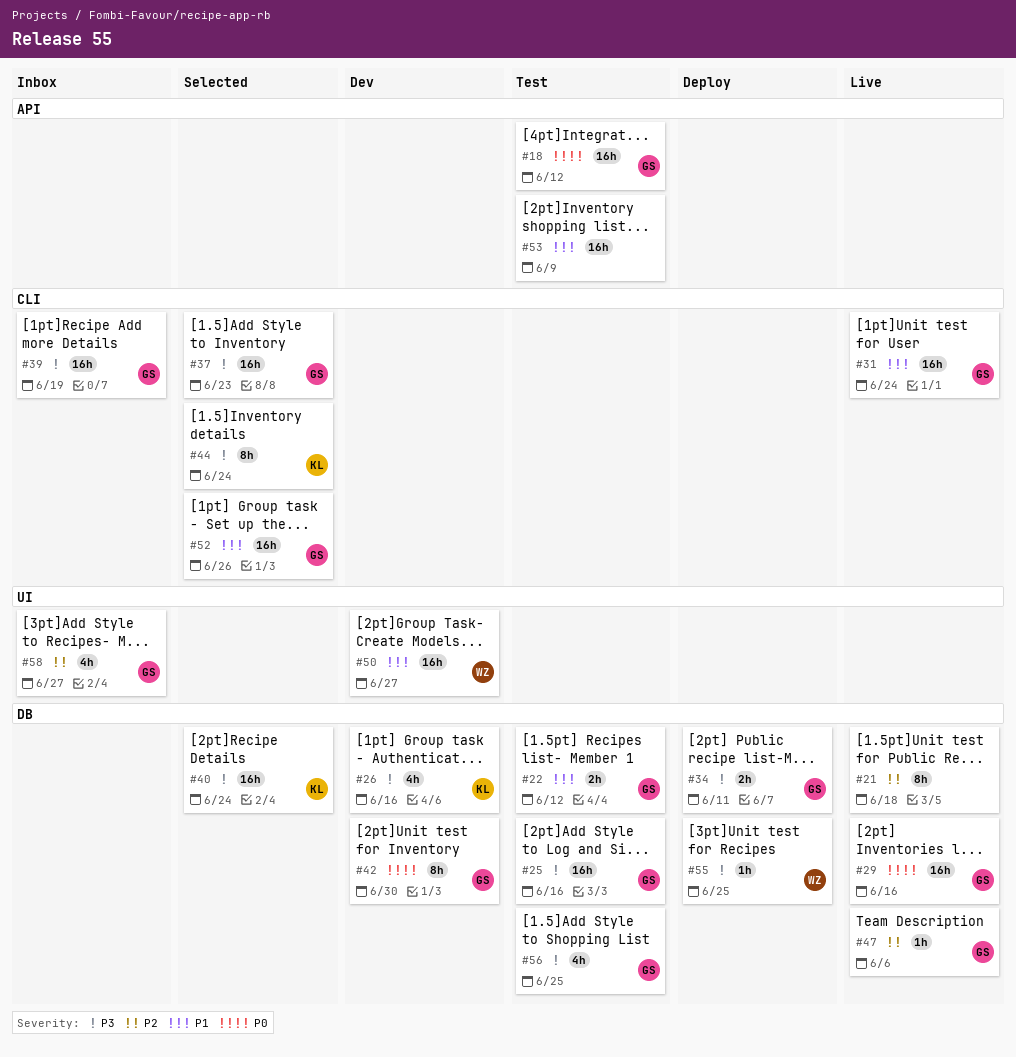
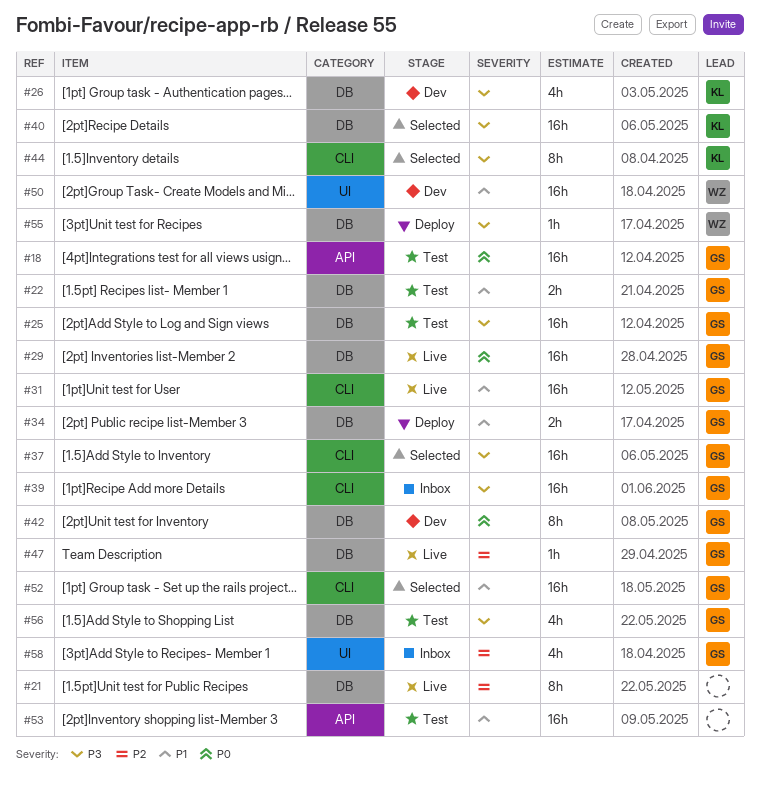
#34, priority: P3 -> P1

